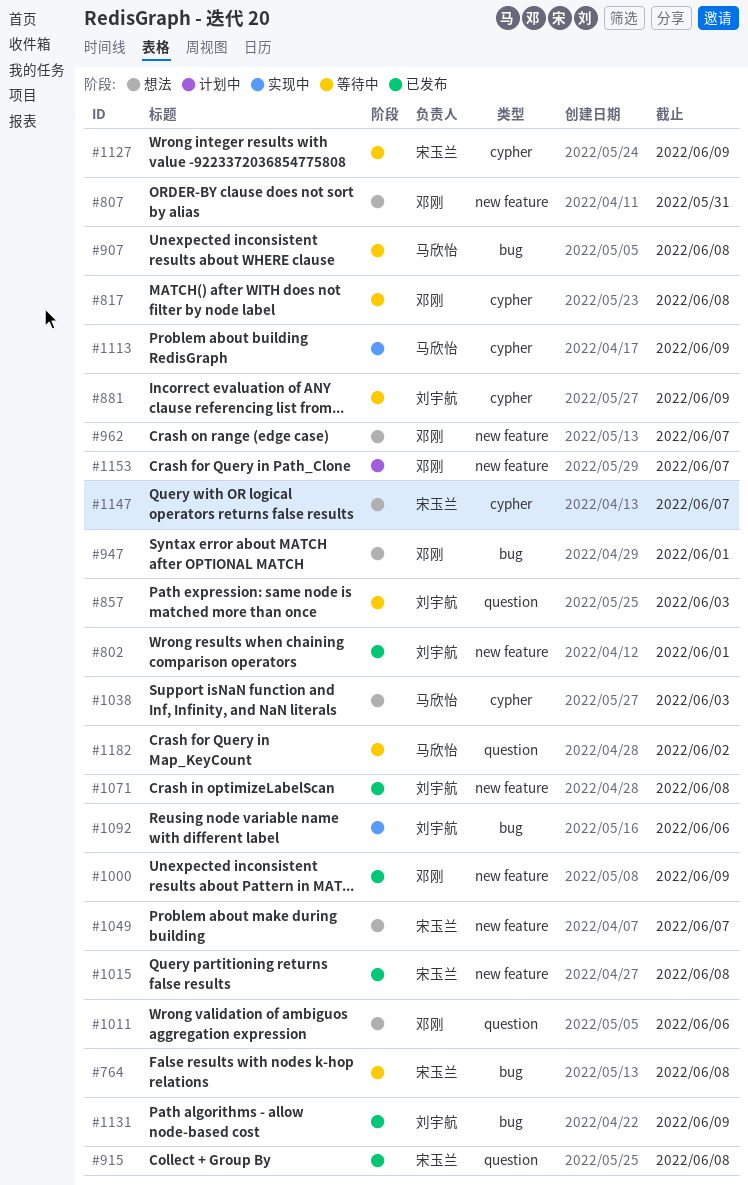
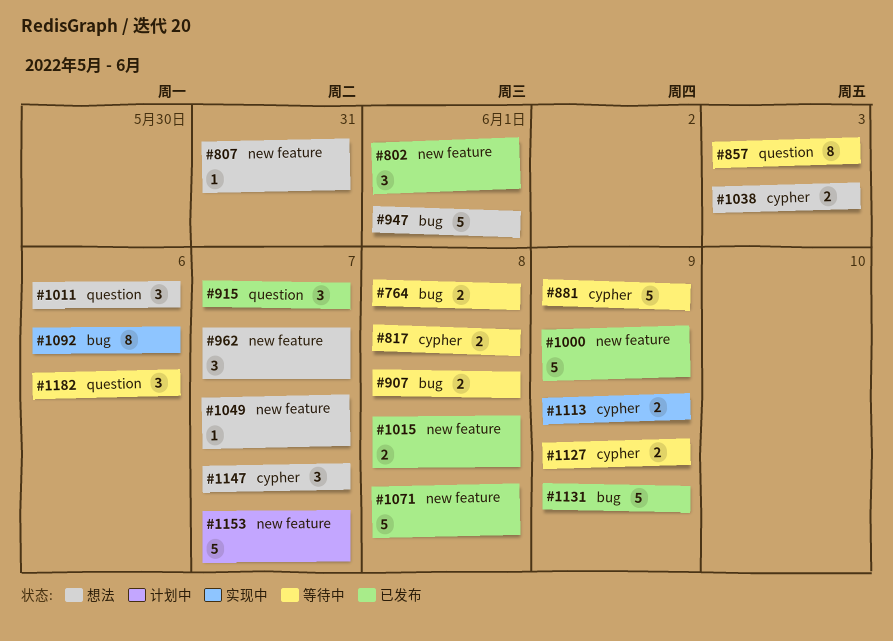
#915, due: Jun 8 -> Jun 7
#1182, due: Jun 2 -> Jun 6

